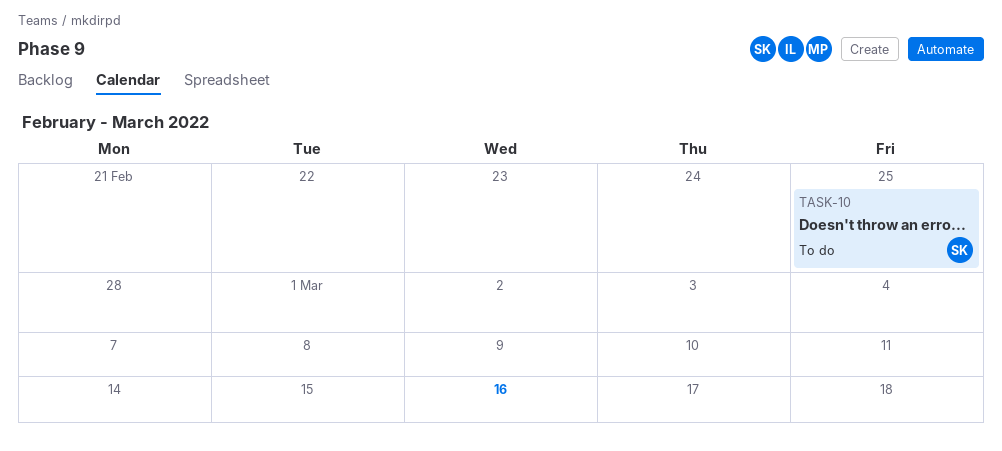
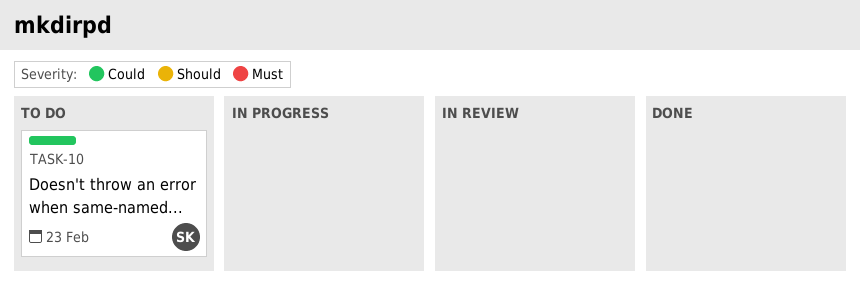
TASK-10, due: Feb 25 -> Feb 23

